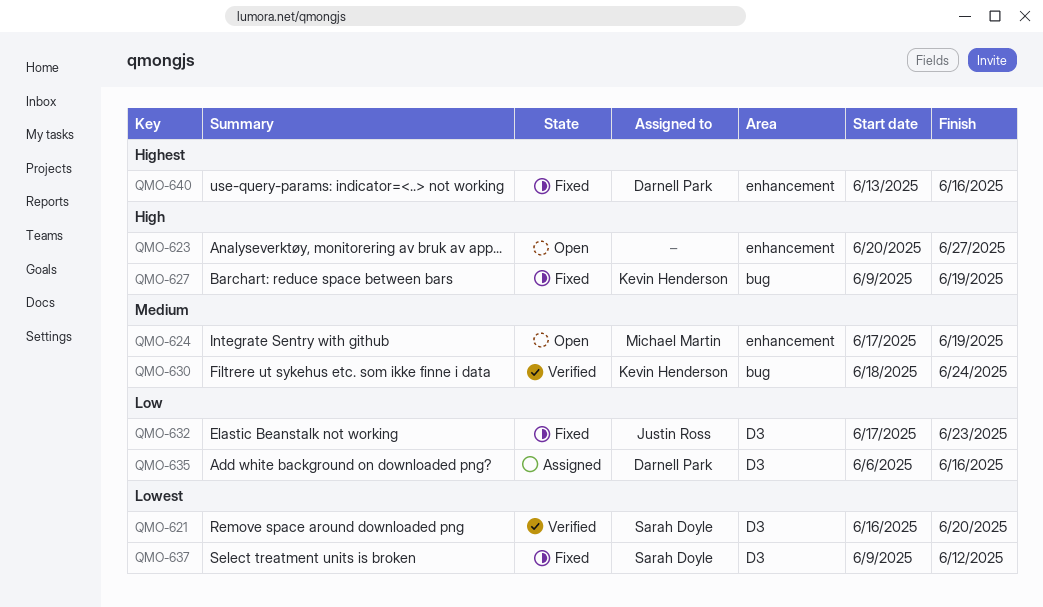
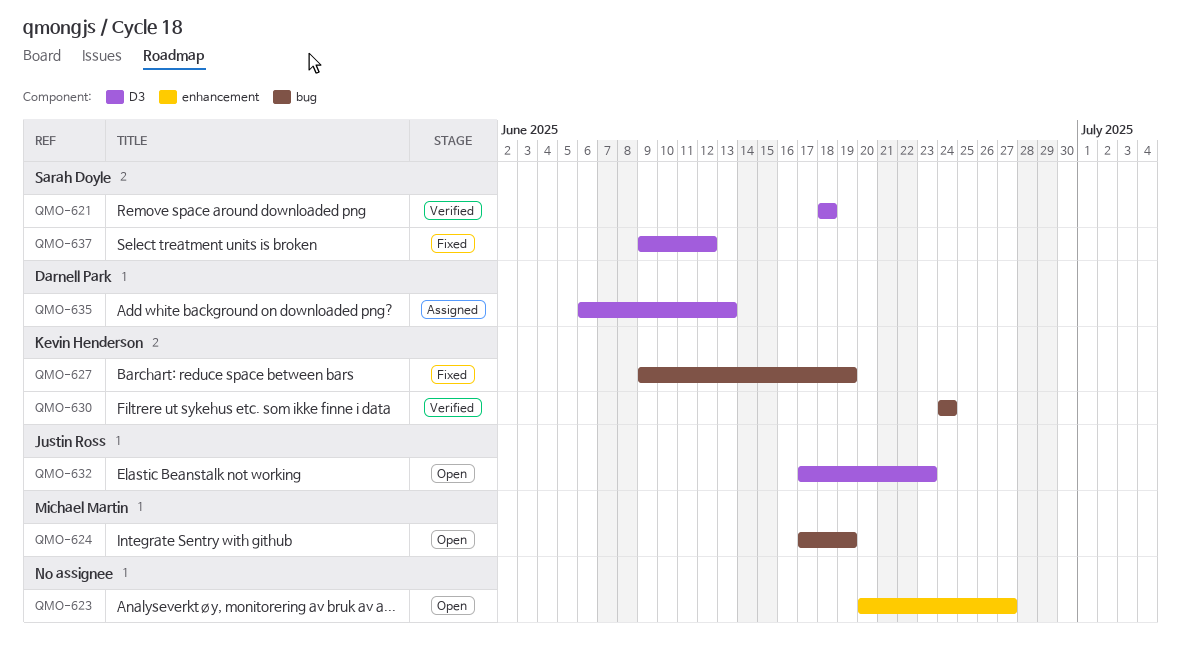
QMO-621, start: Jun 16 -> Jun 18
QMO-621, due: Jun 20 -> Jun 18
QMO-624, label: enhancement -> bug
QMO-630, start: Jun 18 -> Jun 24
QMO-632, status: Fixed -> Open
QMO-635, due: Jun 16 -> Jun 13
QMO-640: present -> none

